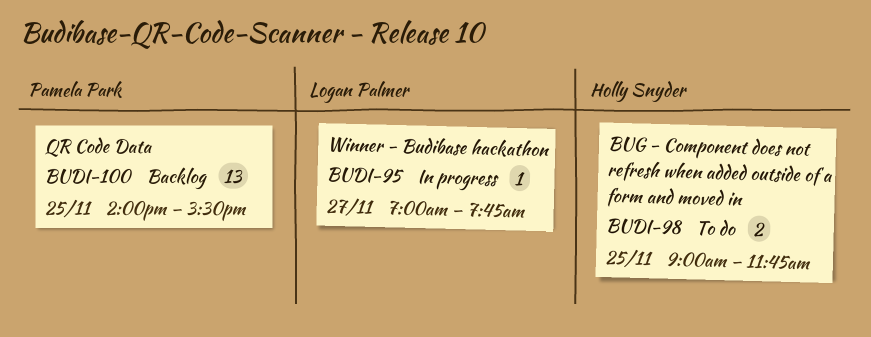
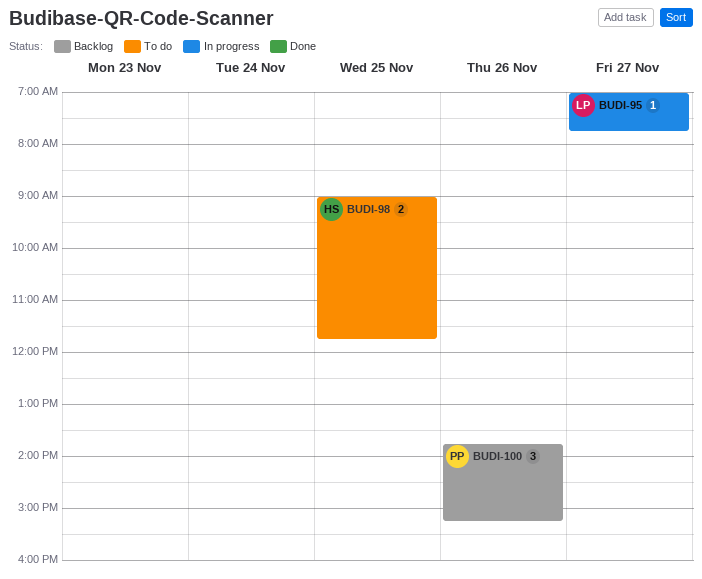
BUDI-100, estimate: 13 -> 3
BUDI-100, day: Nov 25 -> Nov 26
BUDI-100, begins: 14:00 -> 13:45
BUDI-100, ends: 15:30 -> 15:15

